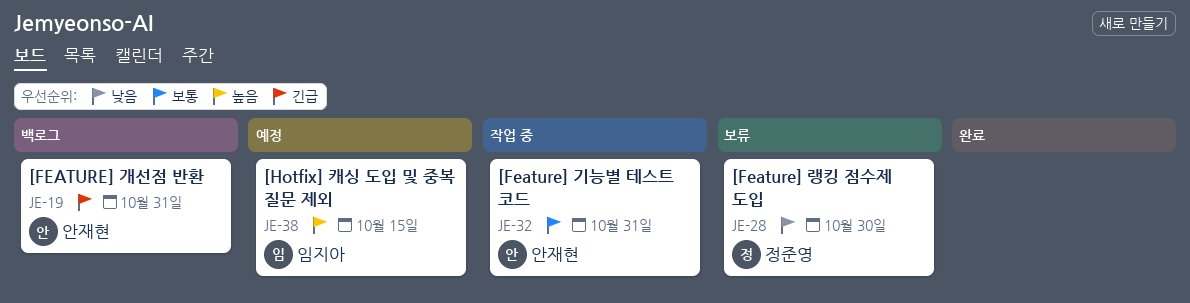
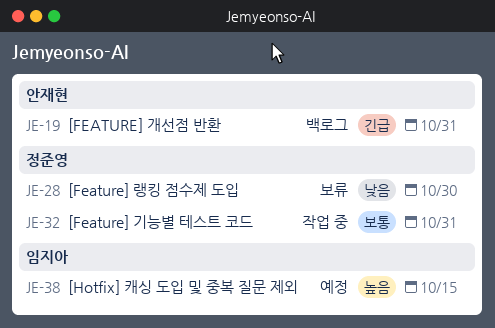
JE-32, owner: 안재현 -> 정준영

